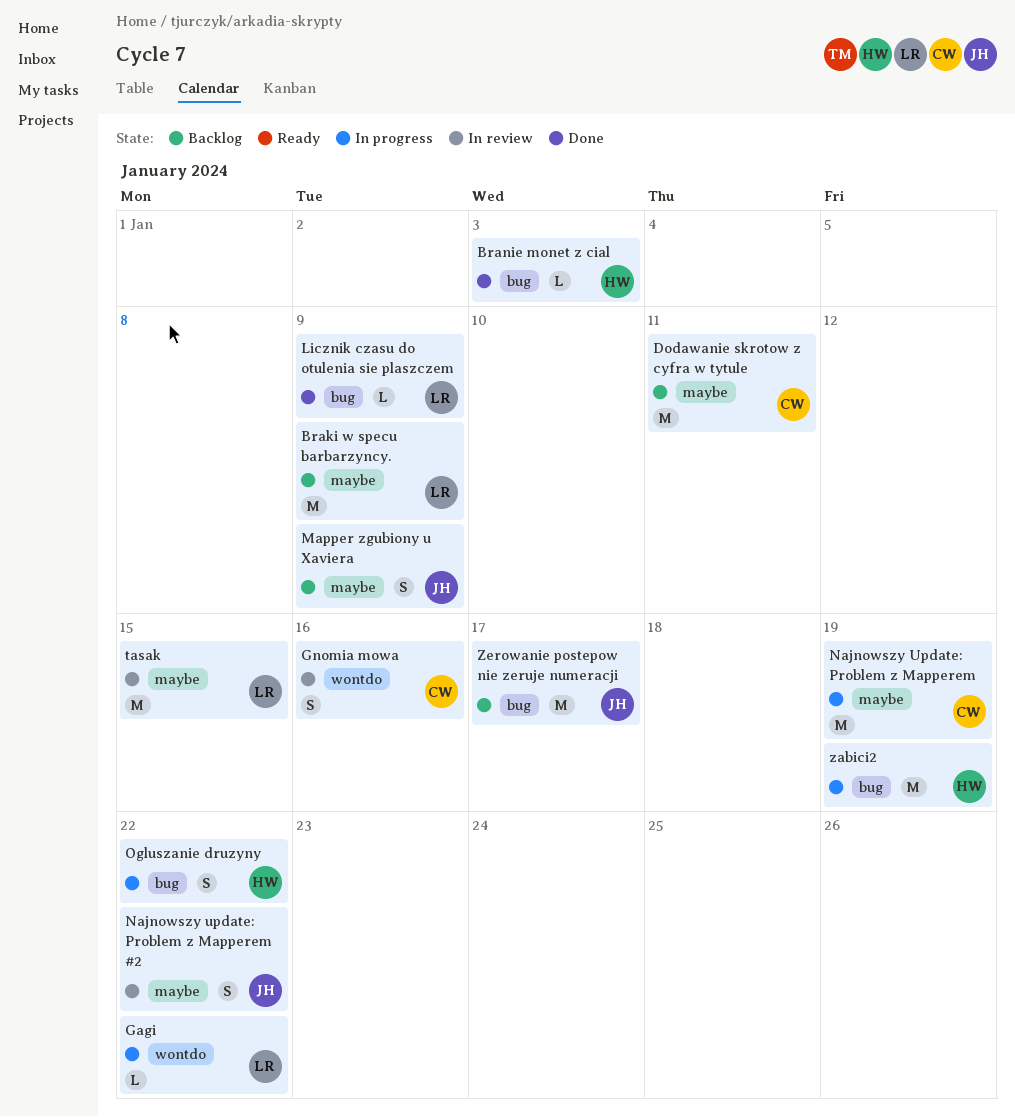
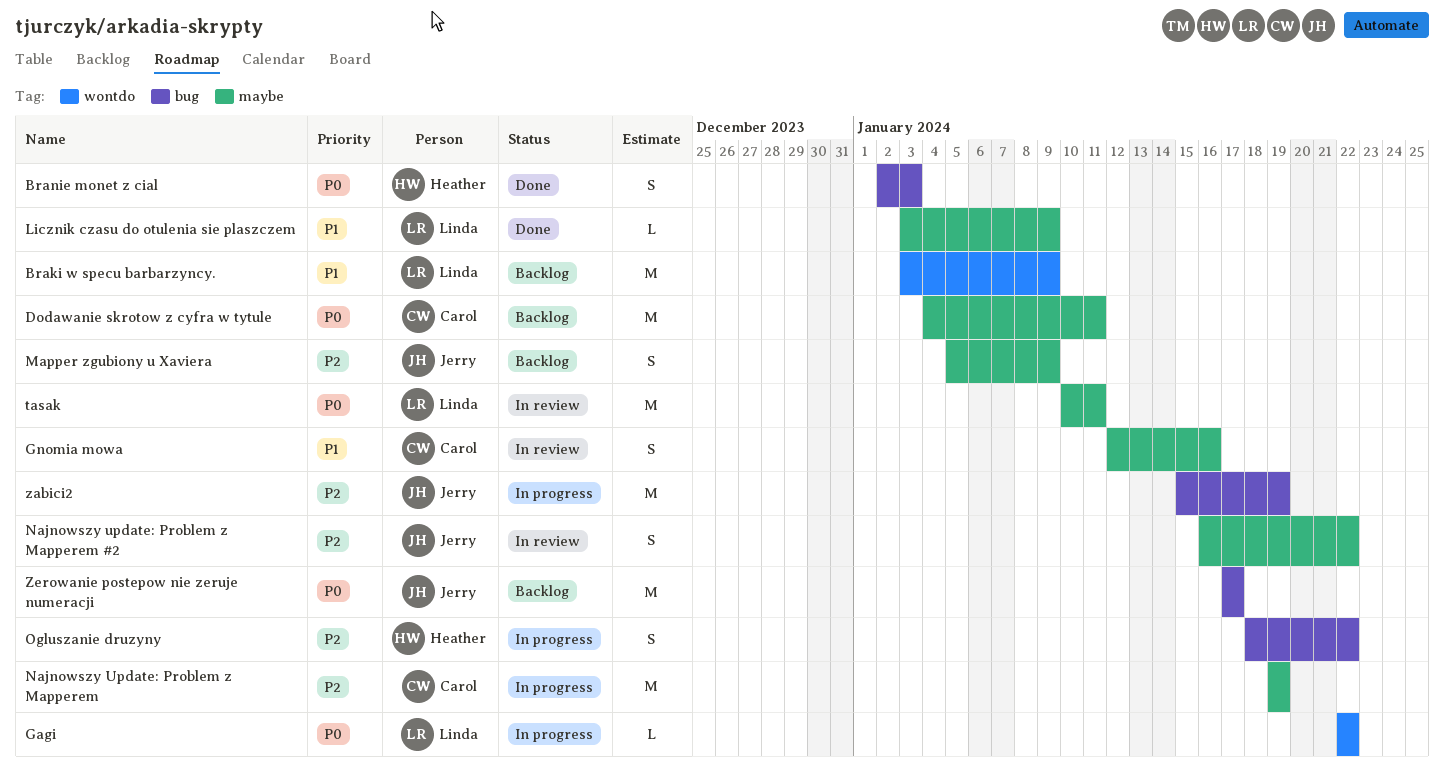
Braki w specu barbarzyncy., label: maybe -> wontdo
Branie monet z cial, estimate: L -> S
Gnomia mowa, label: wontdo -> maybe
Licznik czasu do otulenia sie plaszczem, label: bug -> maybe
tasak, due: Jan 15 -> Jan 11
zabici2, owner: Heather -> Jerry

